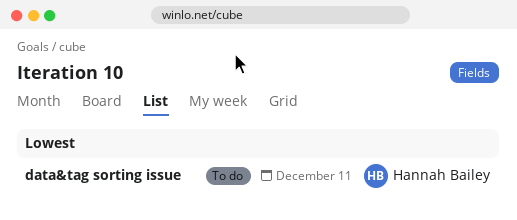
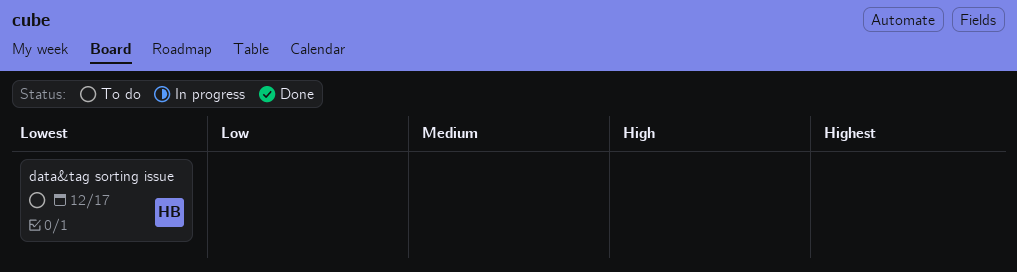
data&tag sorting issue, due: Dec 11 -> Dec 17

